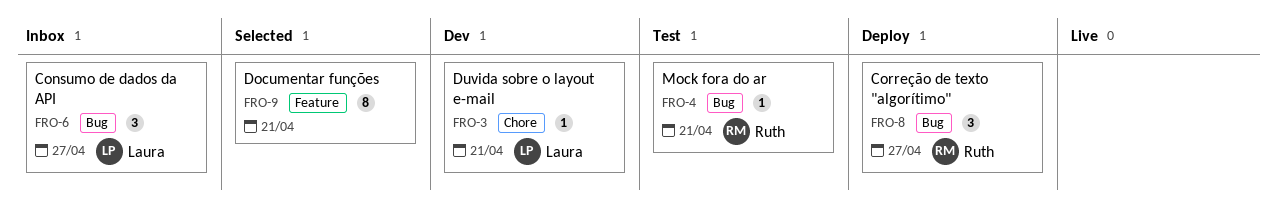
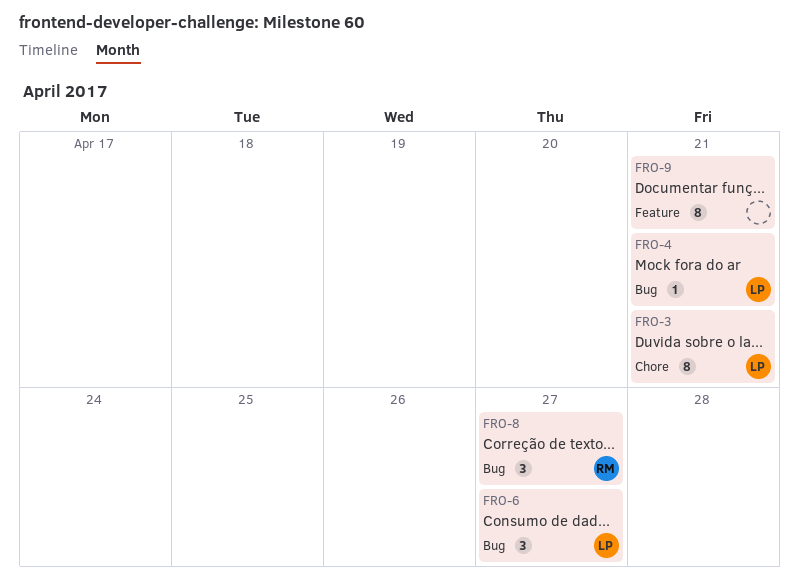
FRO-3, estimate: 1 -> 8
FRO-4, owner: Ruth -> Laura

